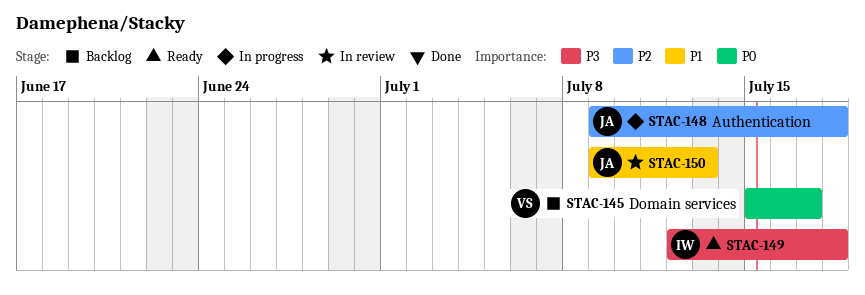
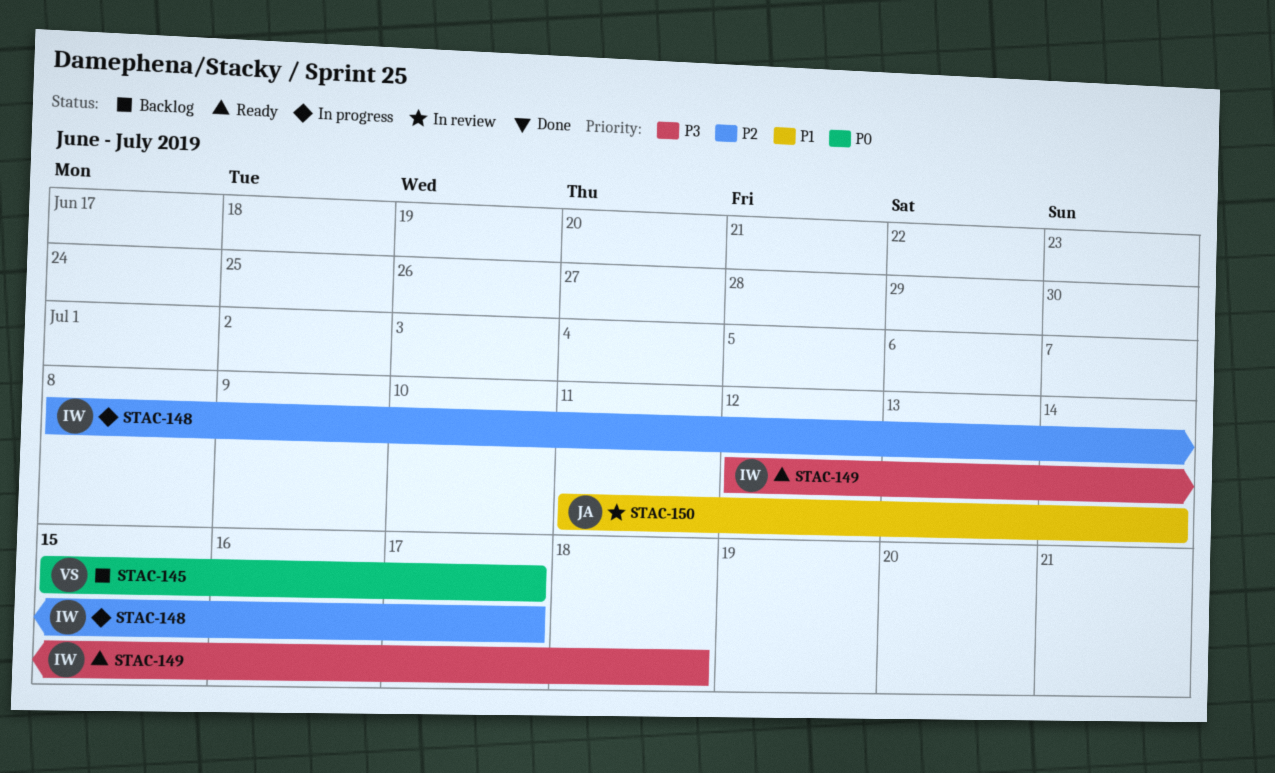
STAC-148, owner: JA -> IW
STAC-148, start: Jul 9 -> Jul 8
STAC-148, due: Jul 18 -> Jul 17
STAC-150, start: Jul 9 -> Jul 11
STAC-150, due: Jul 13 -> Jul 14

